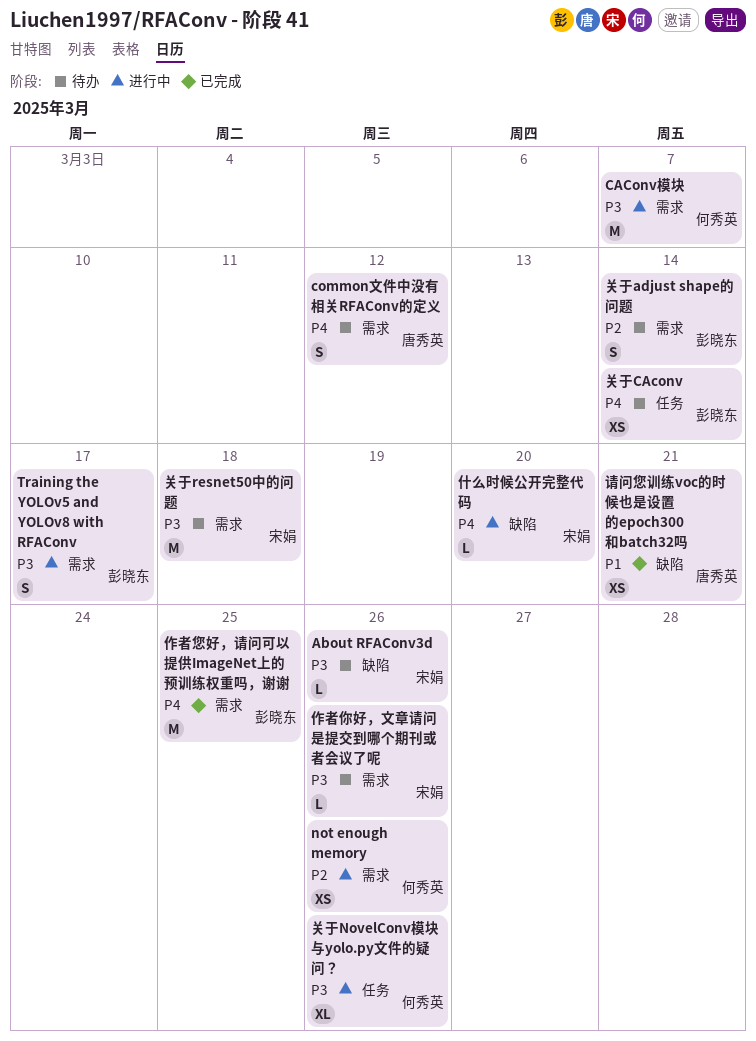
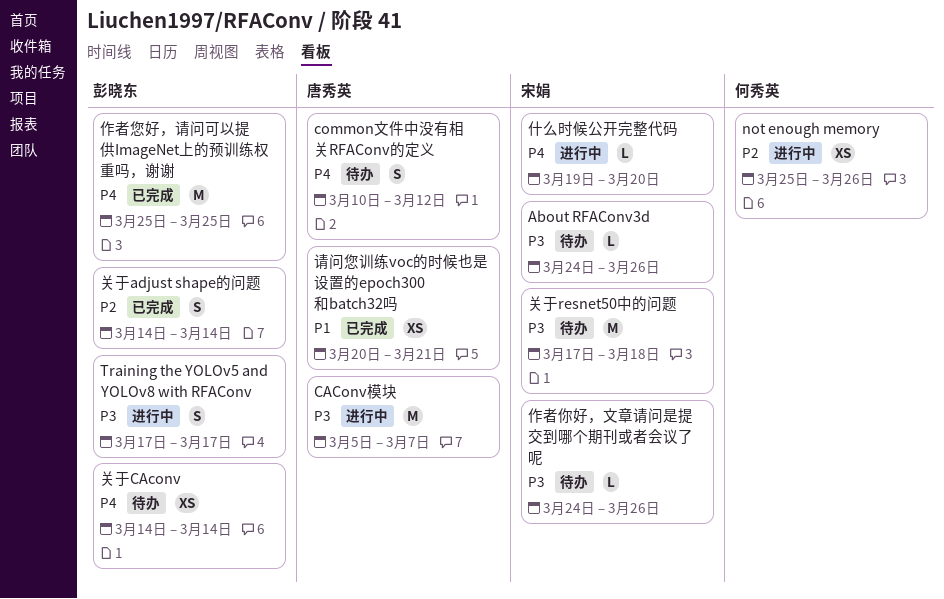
CAConv模块, owner: 何秀英 -> 唐秀英
关于adjust shape的问题, status: 待办 -> 已完成
关于NovelConv模块与yolo.py文件的疑问？: present -> none

